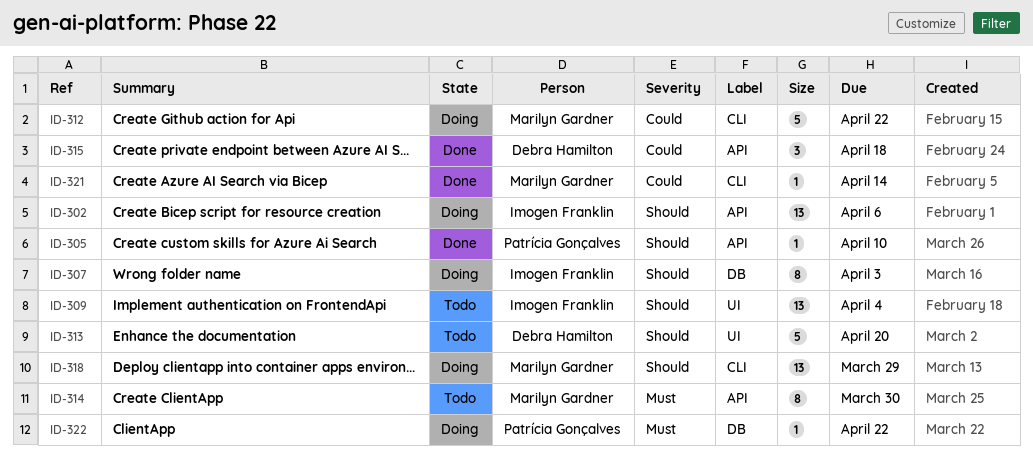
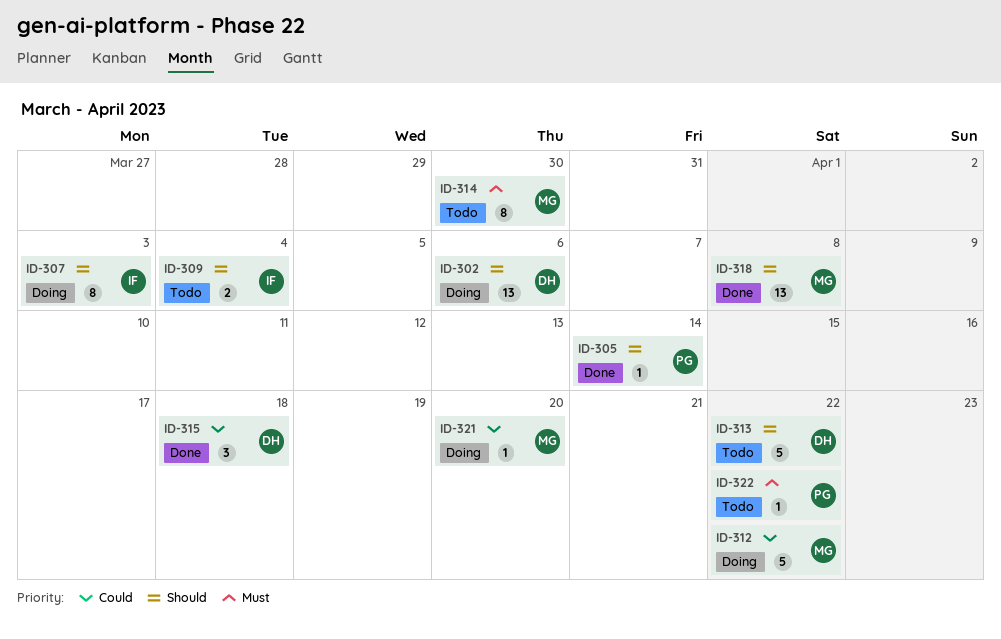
ID-302, owner: Imogen Franklin -> Debra Hamilton
ID-305, due: Apr 10 -> Apr 14
ID-309, estimate: 13 -> 2
ID-313, due: Apr 20 -> Apr 22
ID-318, status: Doing -> Done
ID-318, due: Mar 29 -> Apr 8
ID-321, status: Done -> Doing
ID-321, due: Apr 14 -> Apr 20
ID-322, status: Doing -> Todo

